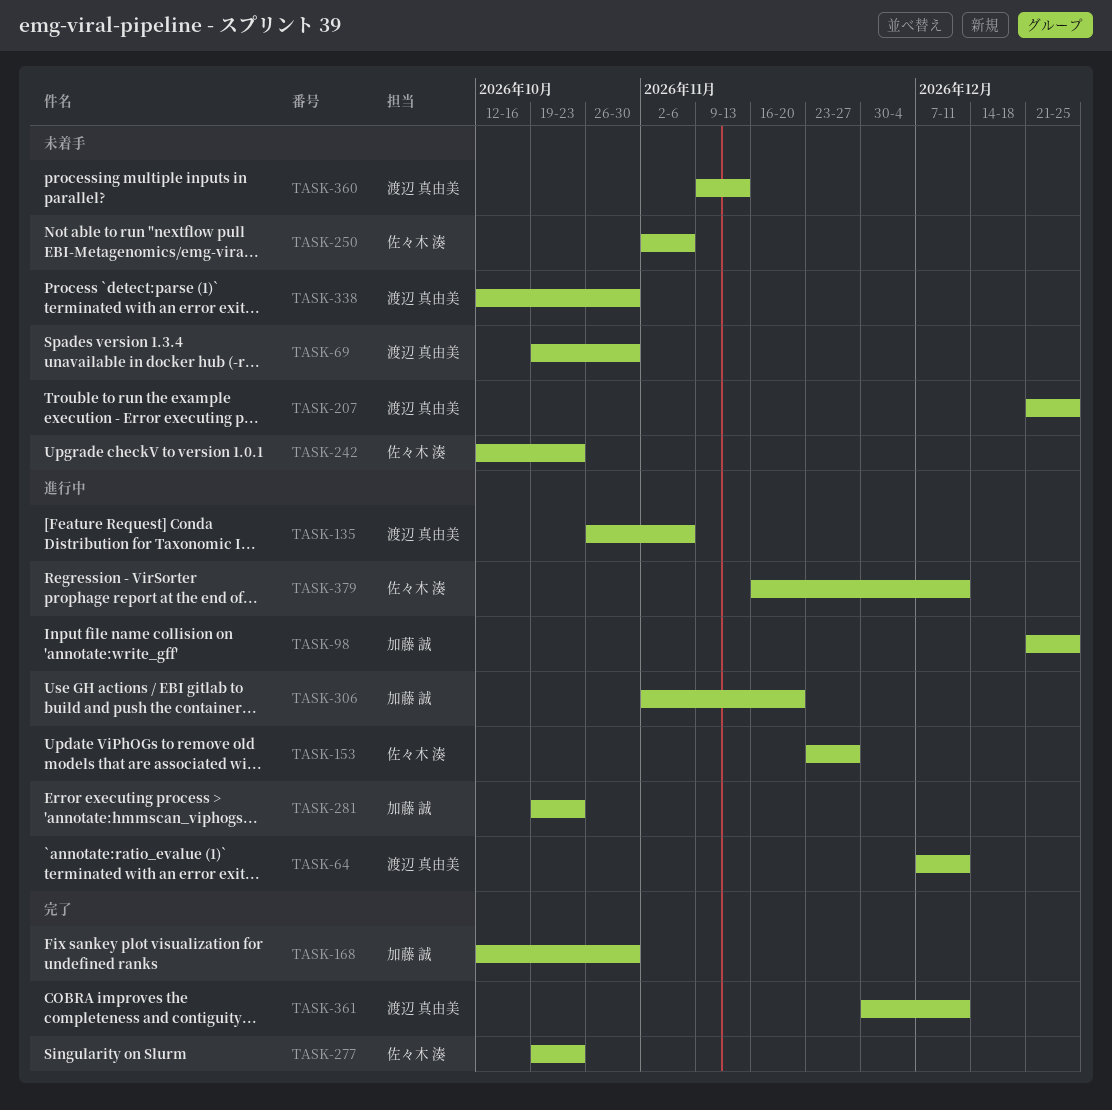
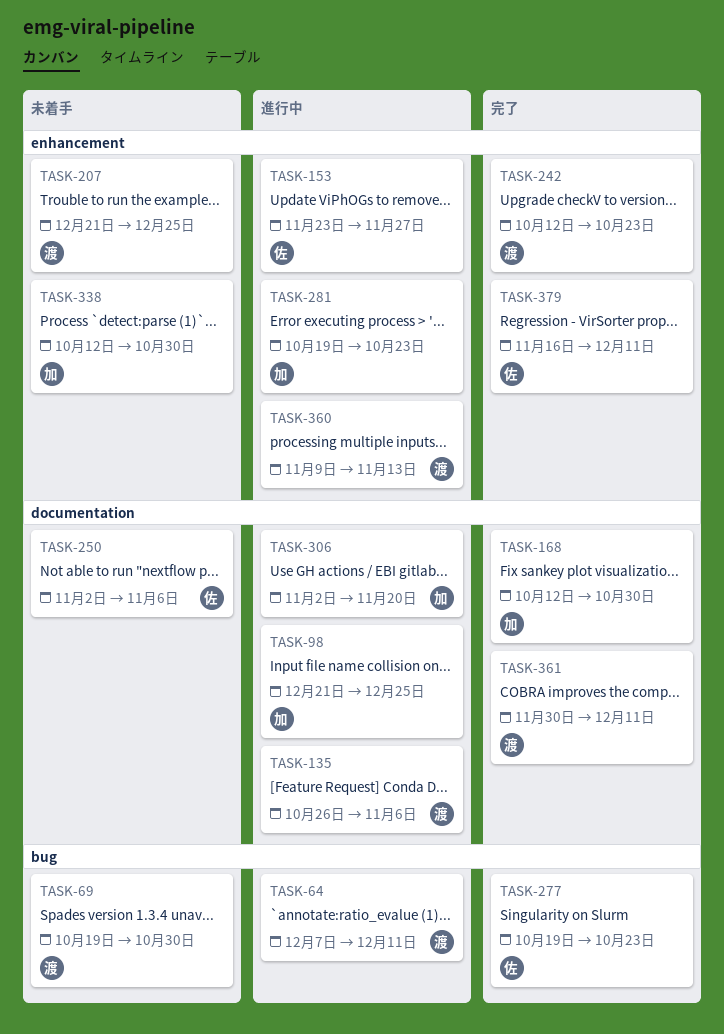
TASK-242, status: 未着手 -> 完了
TASK-242, owner: 佐々木 湊 -> 渡辺 真由美
TASK-338, owner: 渡辺 真由美 -> 加藤 誠
TASK-360, status: 未着手 -> 進行中
TASK-379, status: 進行中 -> 完了

